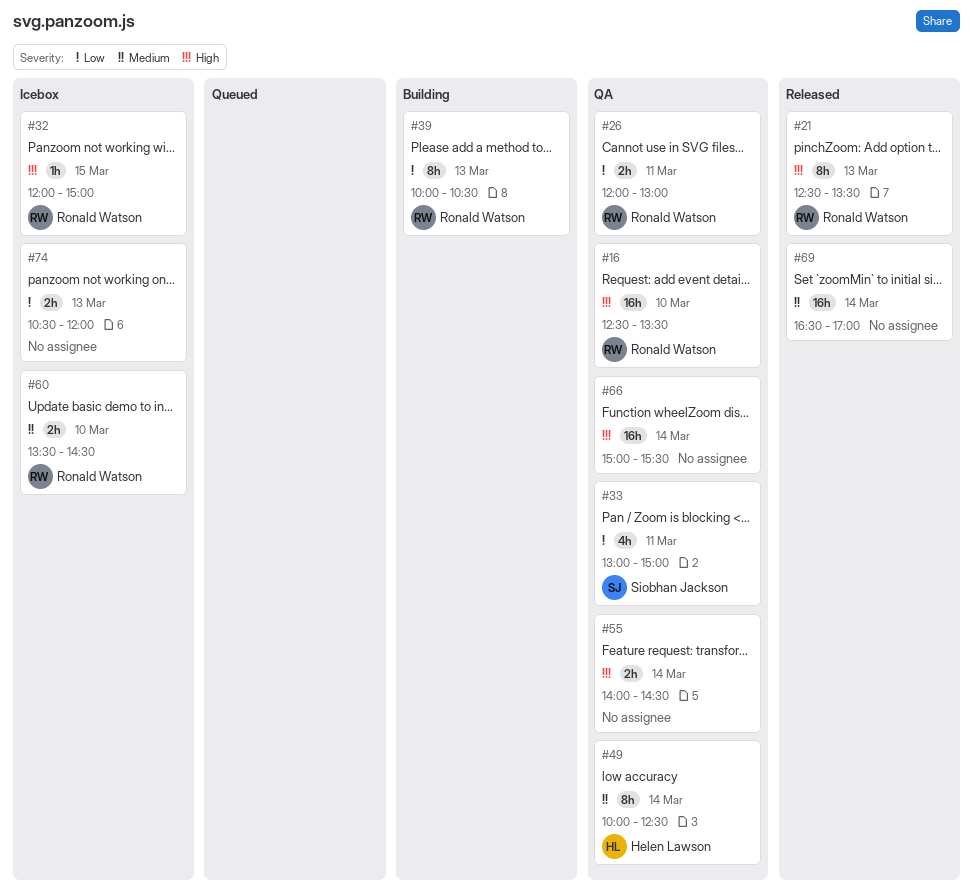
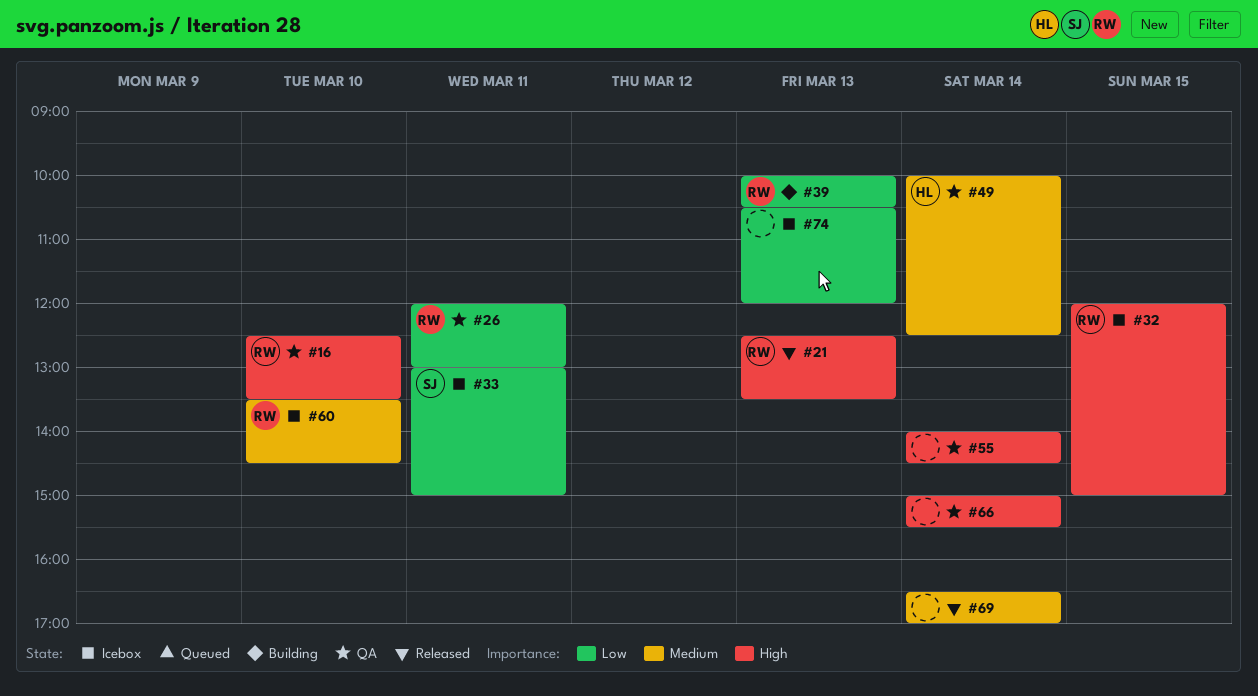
#33, status: QA -> Icebox

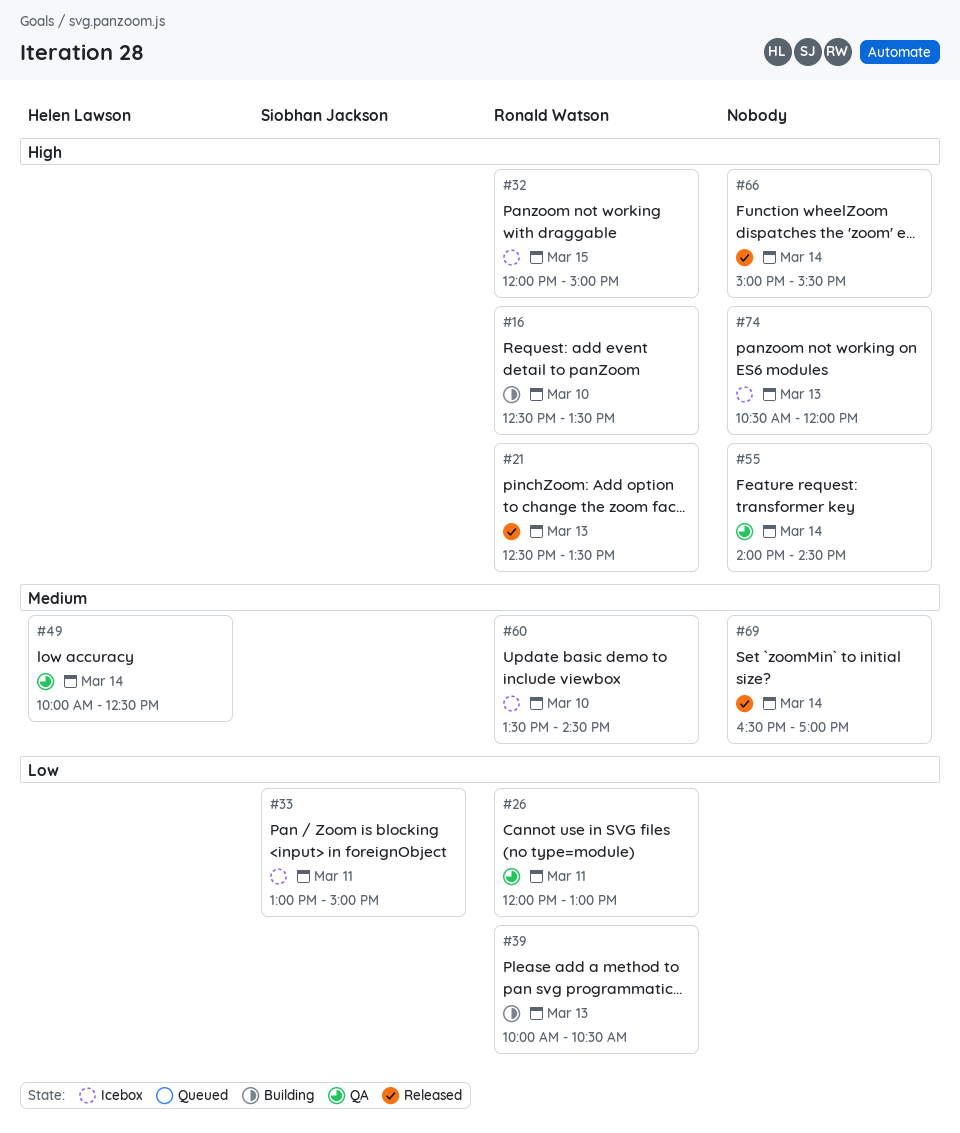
#16, status: QA -> Building
#66, status: QA -> Released
#74, priority: Low -> High

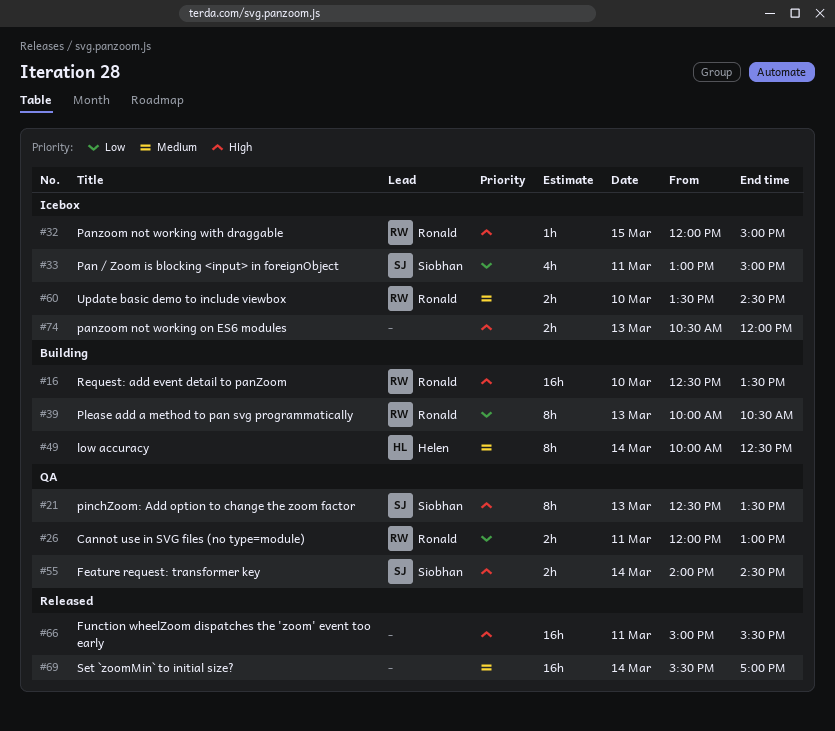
#21, status: Released -> QA
#21, owner: Ronald Watson -> Siobhan Jackson
#49, status: QA -> Building
#55, owner: none -> Siobhan Jackson
#66, day: Mar 14 -> Mar 11
#69, begins: 16:30 -> 15:30

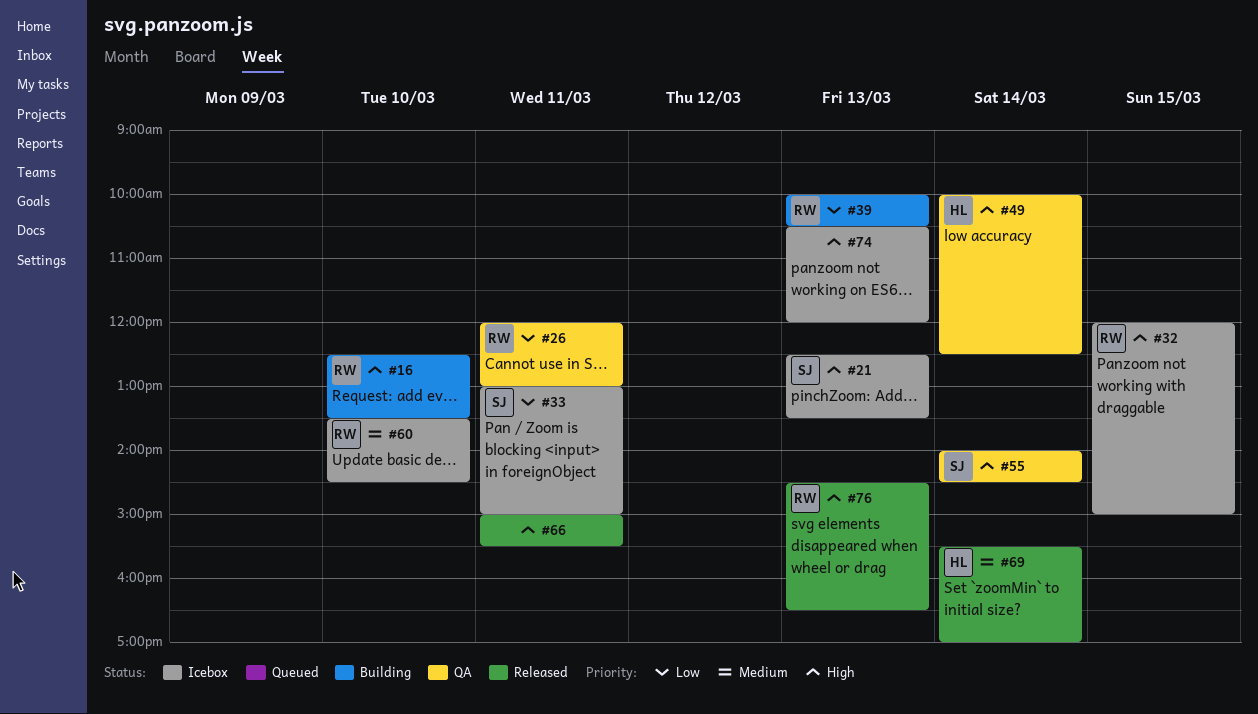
#21, status: QA -> Icebox
#49, status: Building -> QA
#49, priority: Medium -> High
#69, owner: none -> Helen
#76: none -> present

